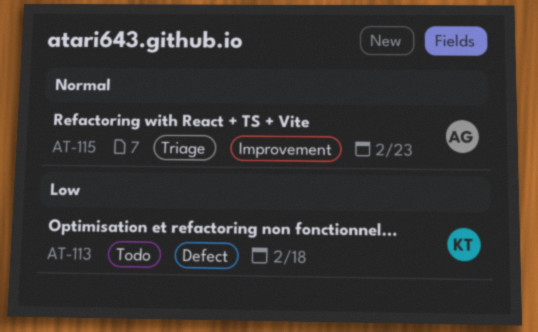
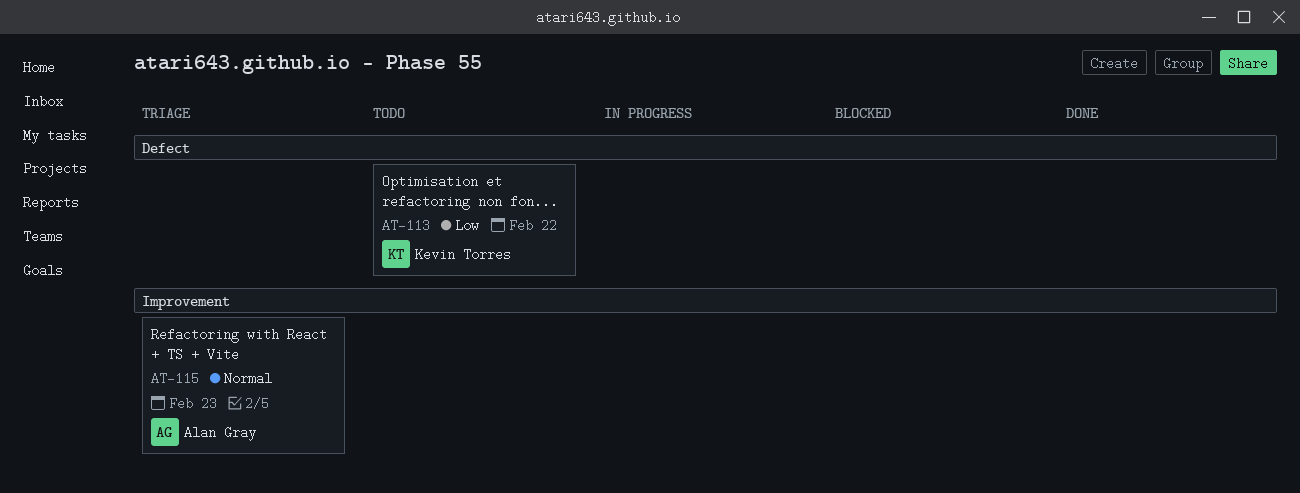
AT-113, due: Feb 18 -> Feb 22

